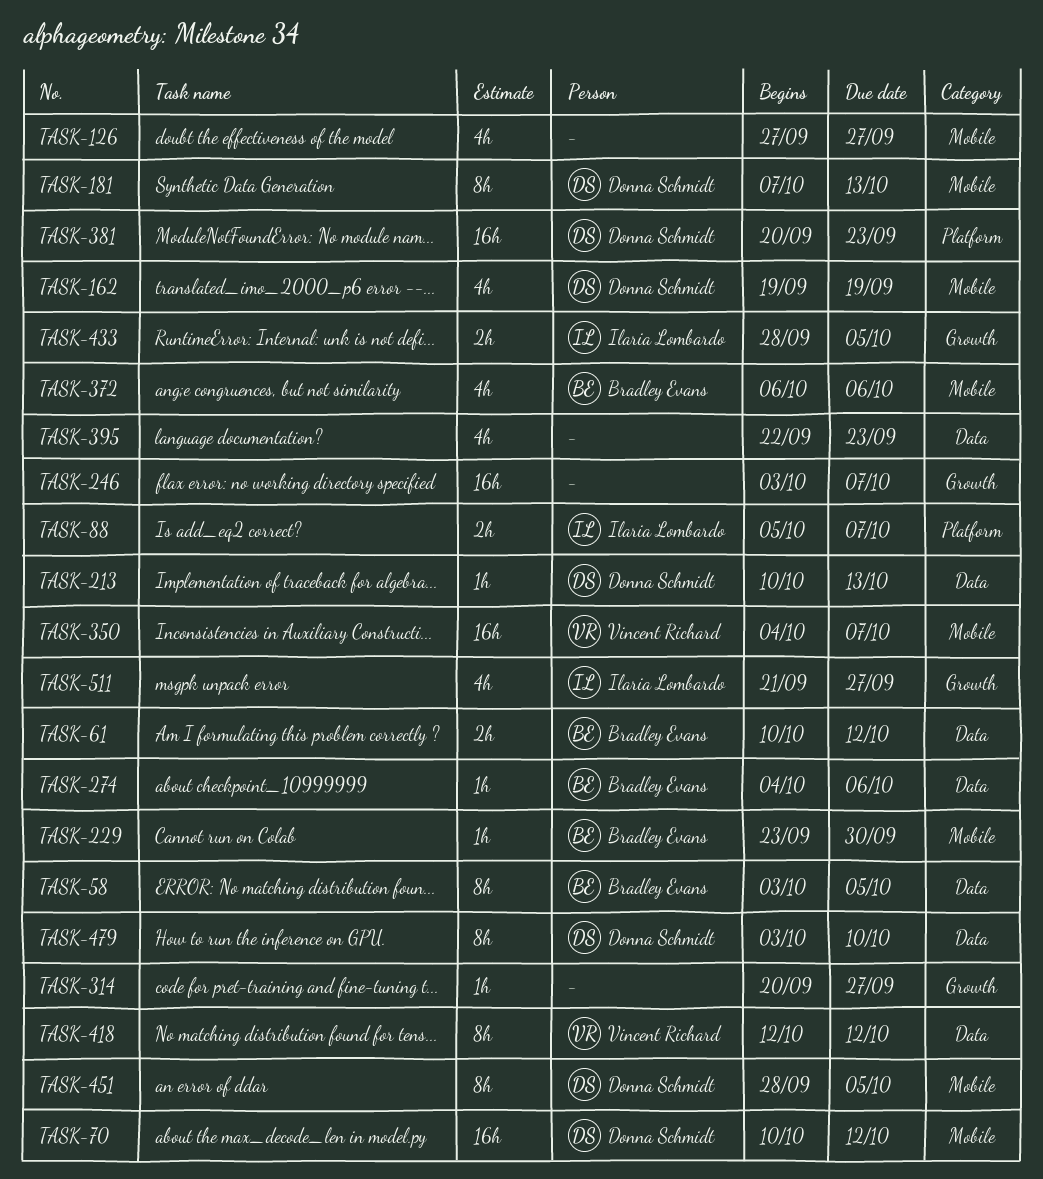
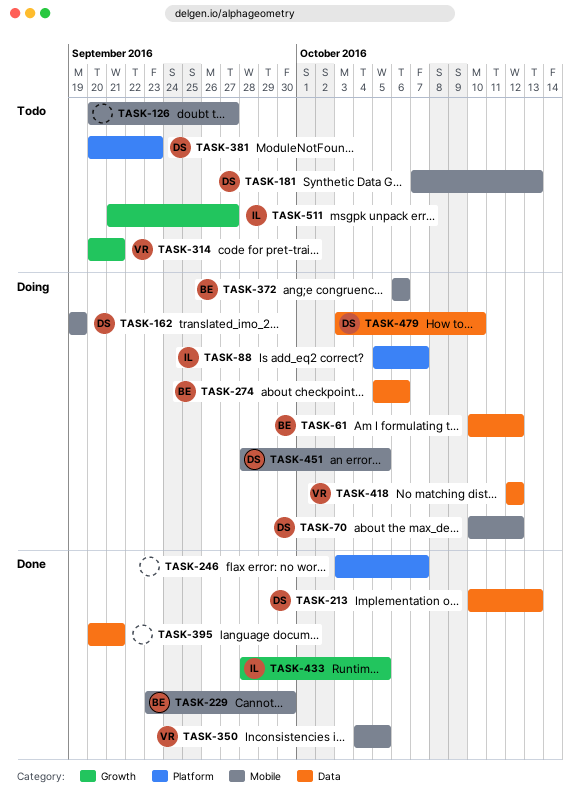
TASK-58: present -> none
TASK-126, start: Sep 27 -> Sep 20
TASK-246, label: Growth -> Platform
TASK-274, start: Oct 4 -> Oct 5
TASK-314, owner: none -> Vincent Richard
TASK-314, due: Sep 27 -> Sep 21
TASK-350, due: Oct 7 -> Oct 5
TASK-395, start: Sep 22 -> Sep 20
TASK-395, due: Sep 23 -> Sep 21

